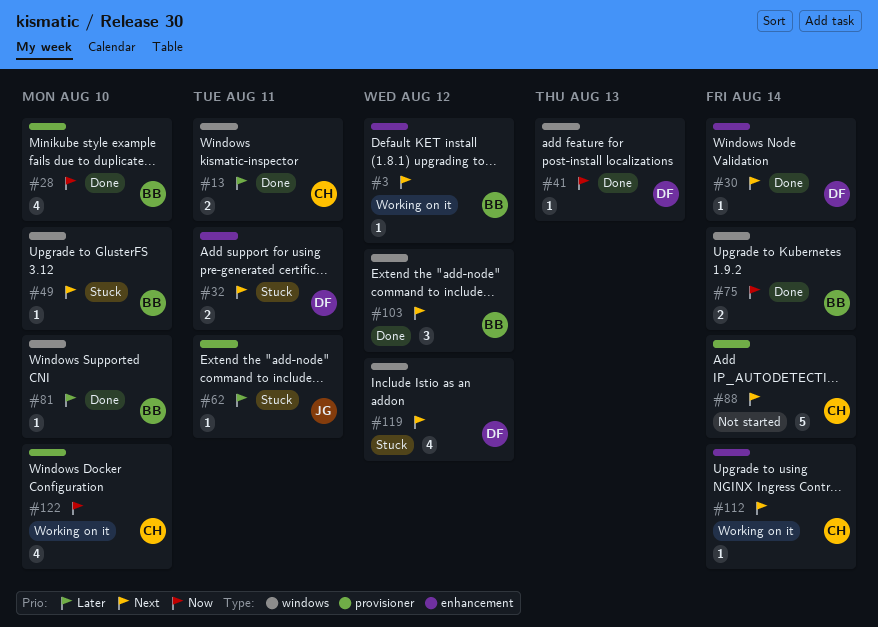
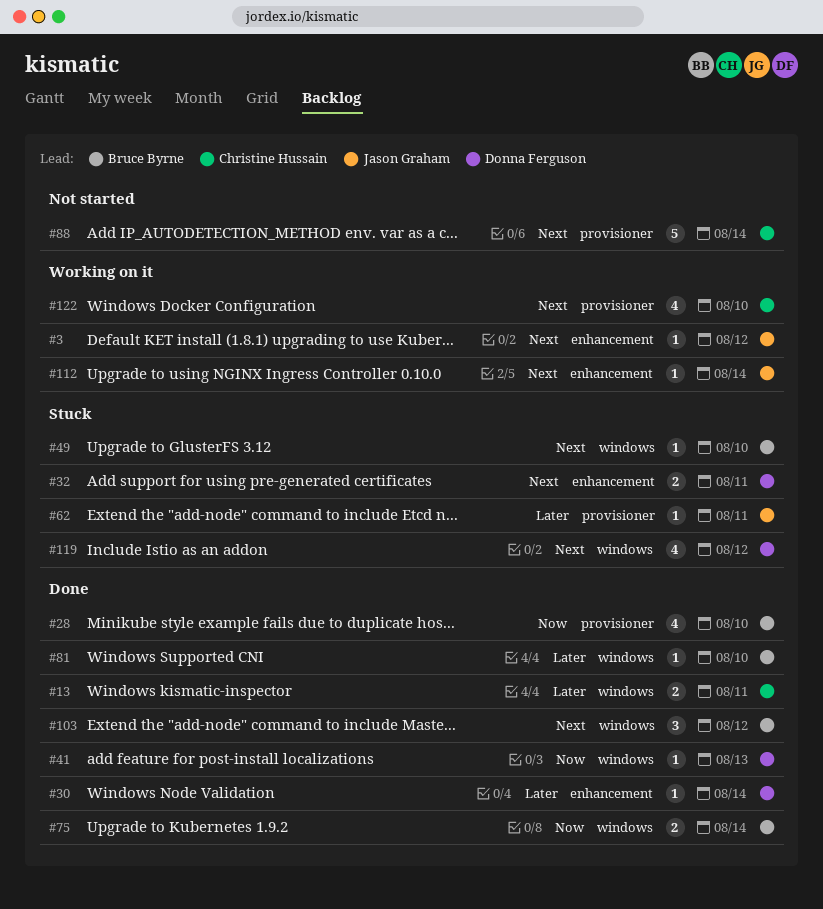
#3, owner: Bruce Byrne -> Jason Graham
#30, priority: Next -> Later
#112, owner: Christine Hussain -> Jason Graham
#122, priority: Now -> Next

